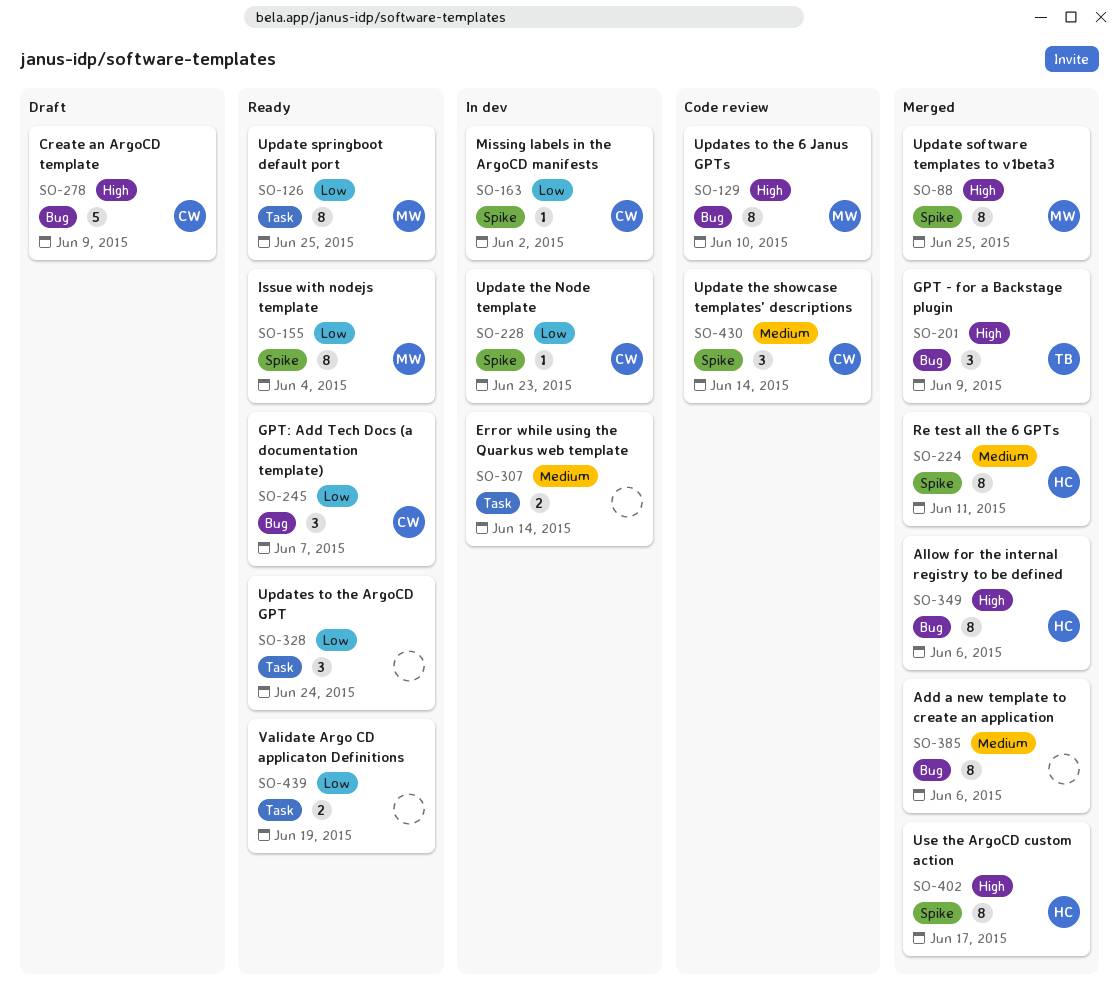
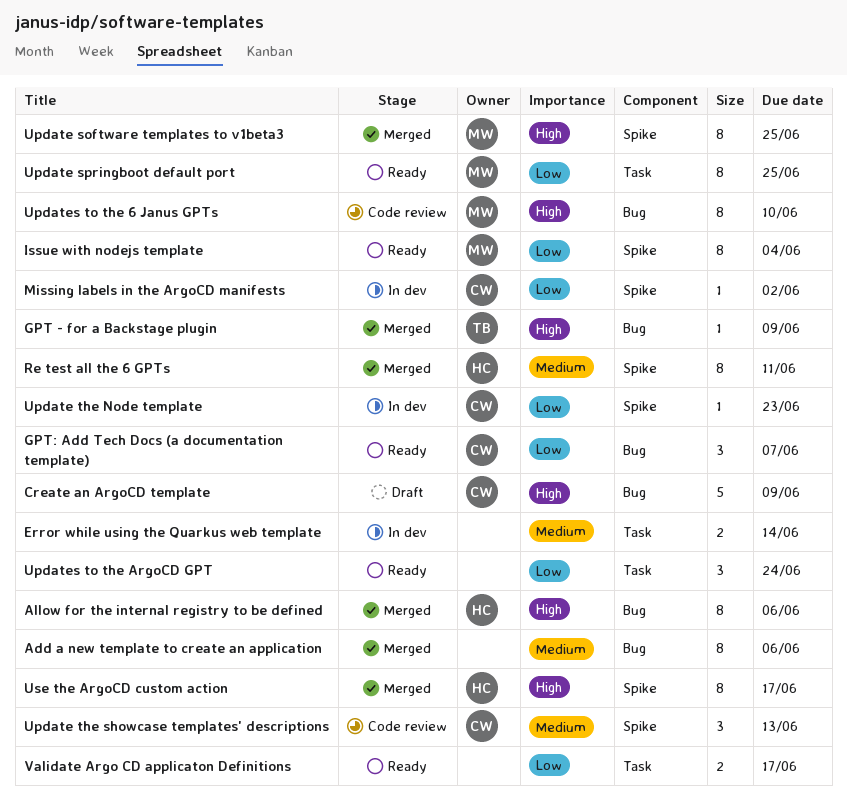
GPT - for a Backstage plugin, estimate: 3 -> 1
Update the showcase templates' descriptions, due: Jun 14 -> Jun 13
Validate Argo CD applicaton Definitions, due: Jun 19 -> Jun 17

